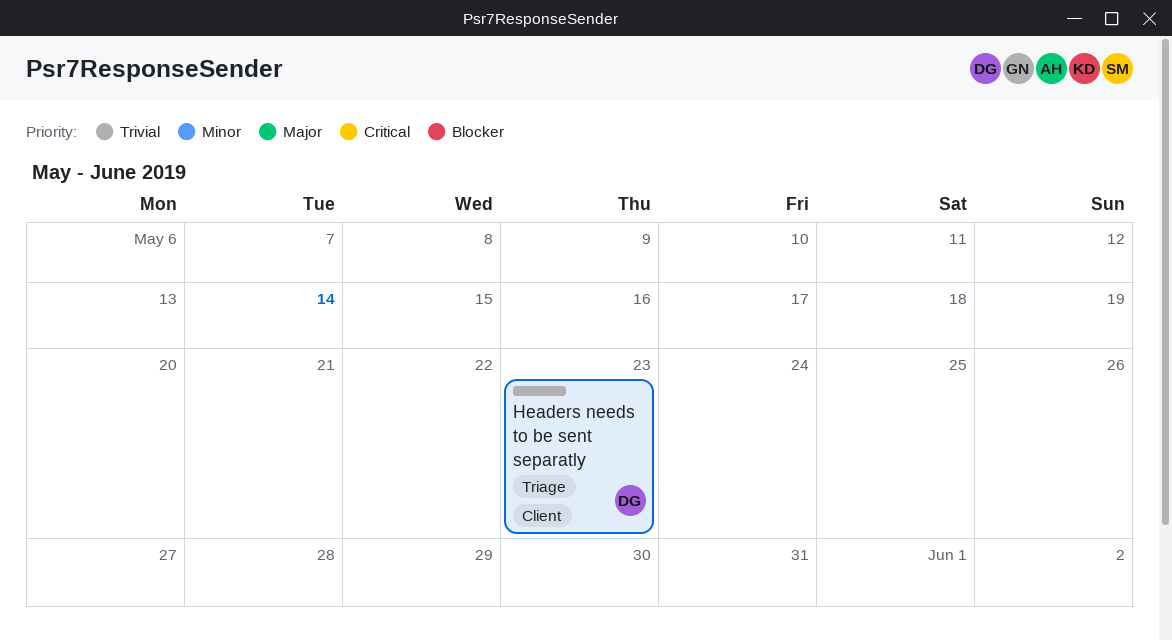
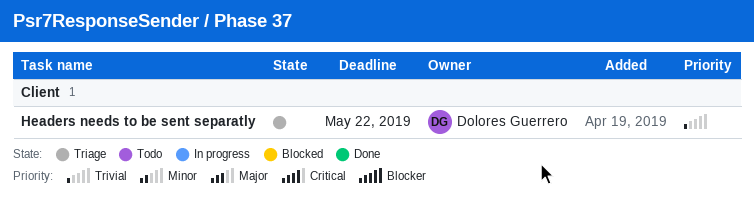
Headers needs to be sent separatly, due: May 23 -> May 22

